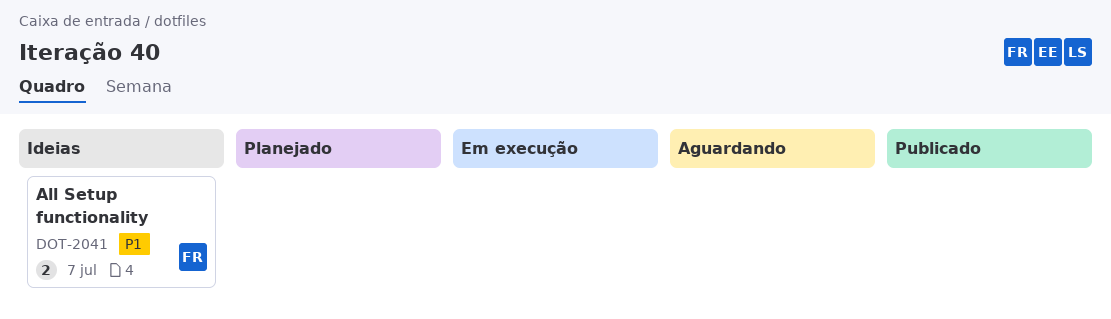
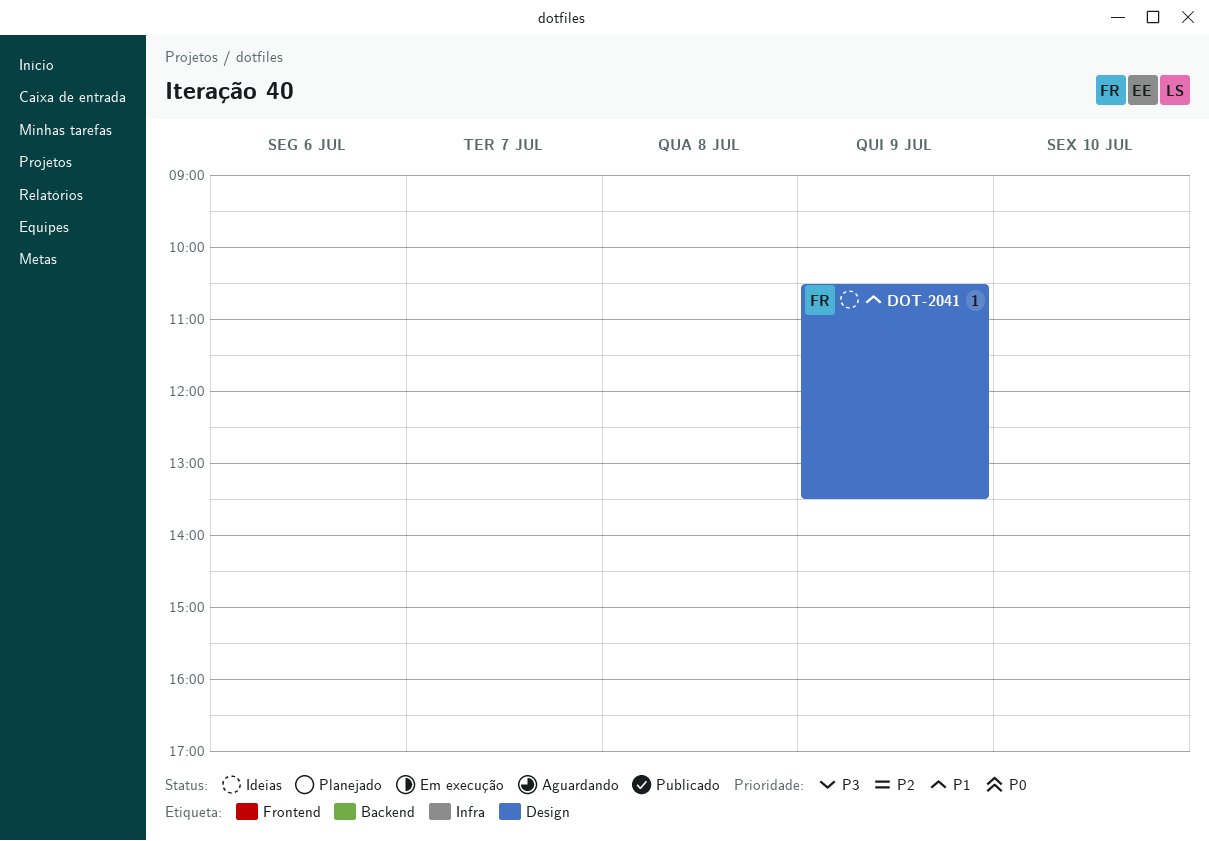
DOT-2041, estimate: 2 -> 1
DOT-2041, day: Jul 7 -> Jul 9

